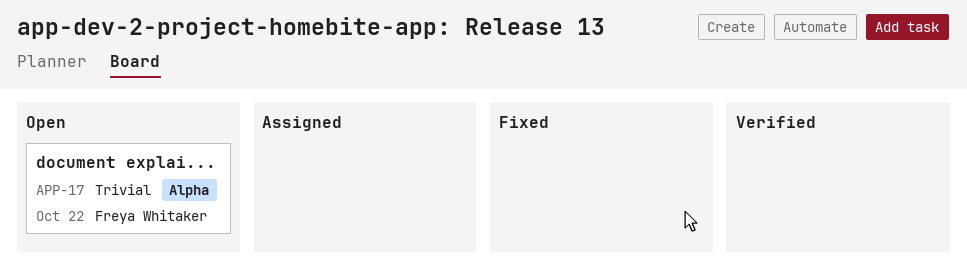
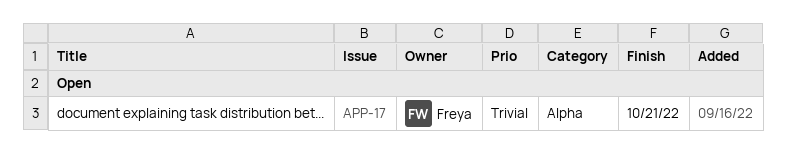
APP-17, due: Oct 22 -> Oct 21

